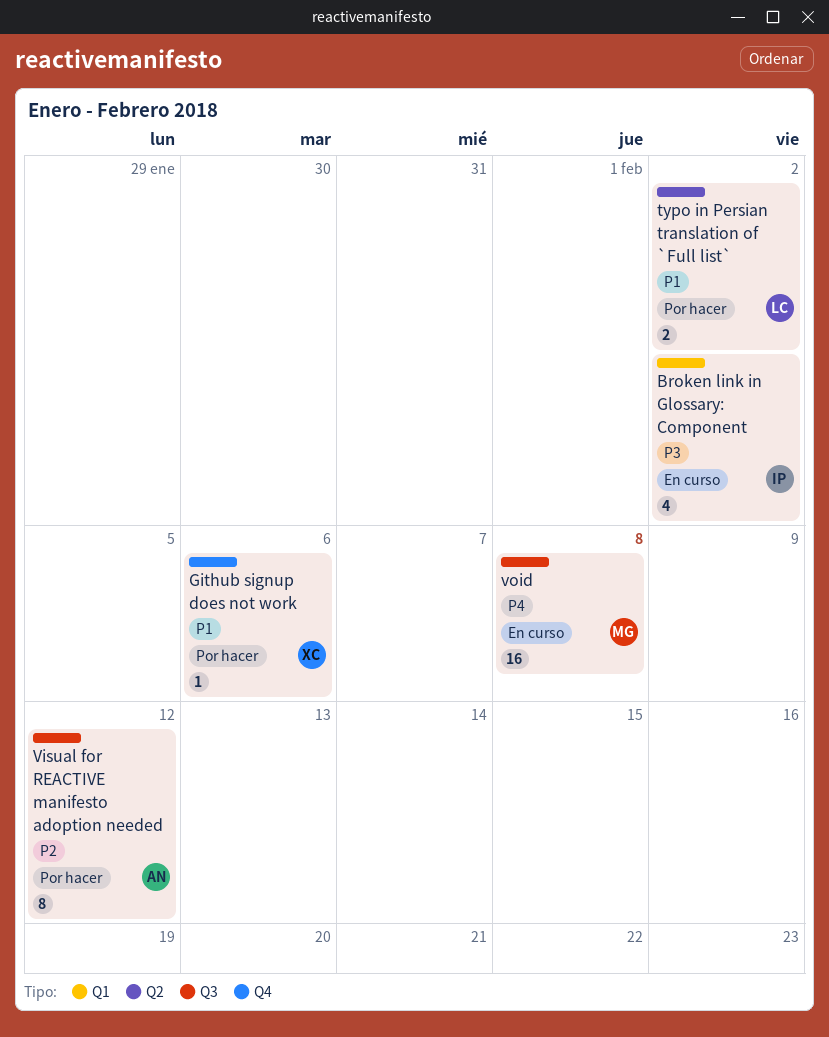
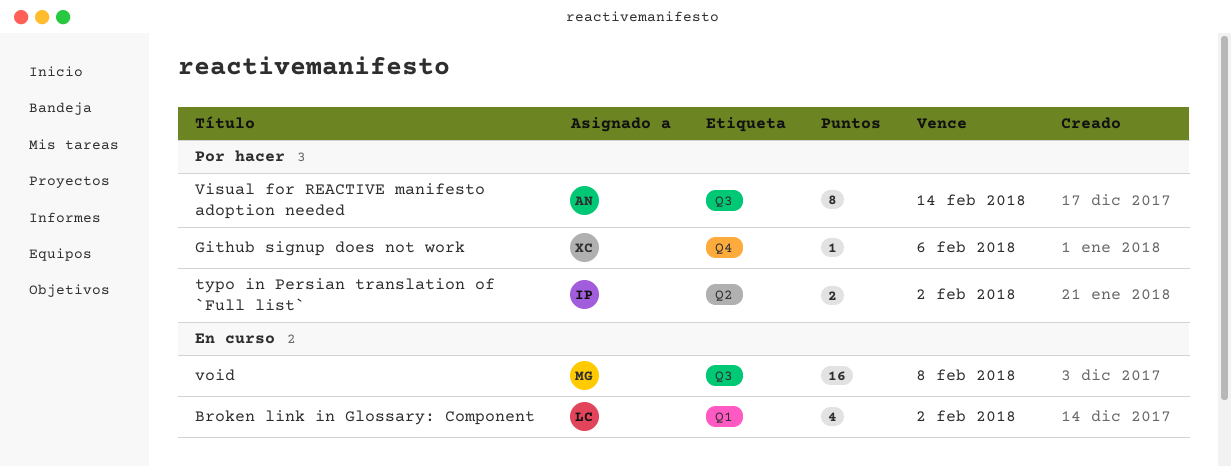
Broken link in Glossary: Component, owner: IP -> LC
typo in Persian translation of `Full list`, owner: LC -> IP
Visual for REACTIVE manifesto adoption needed, due: Feb 12 -> Feb 14

